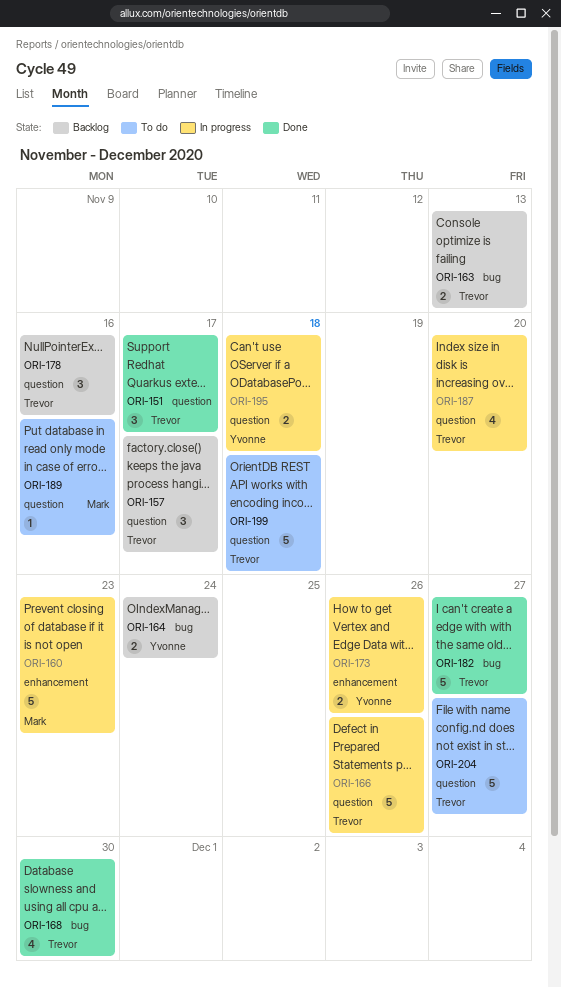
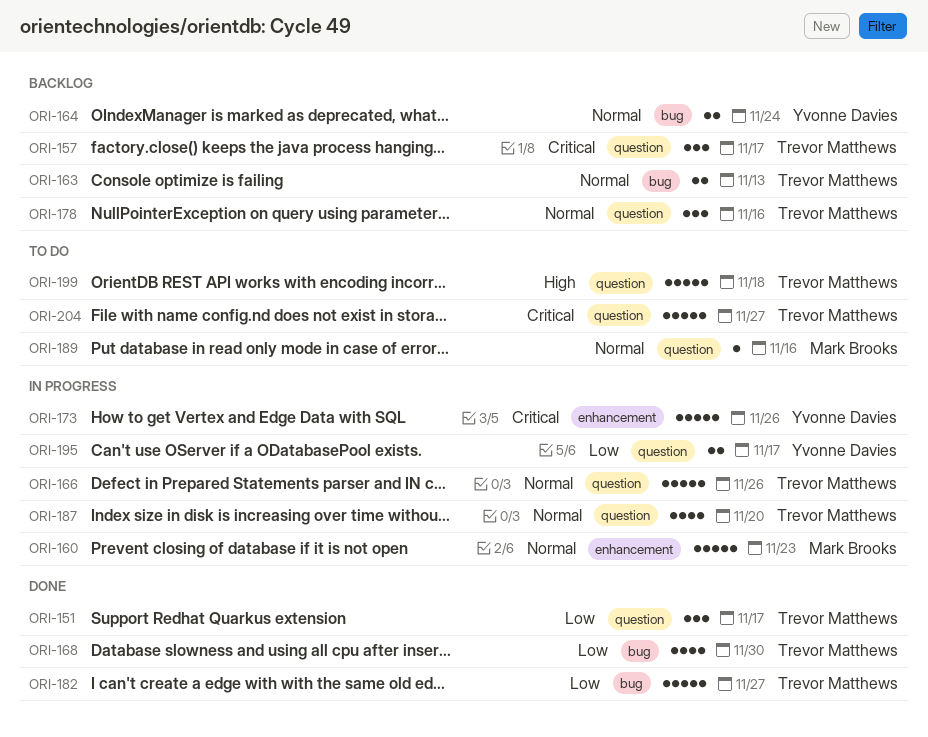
ORI-173, estimate: 2 -> 5
ORI-195, due: Nov 18 -> Nov 17

